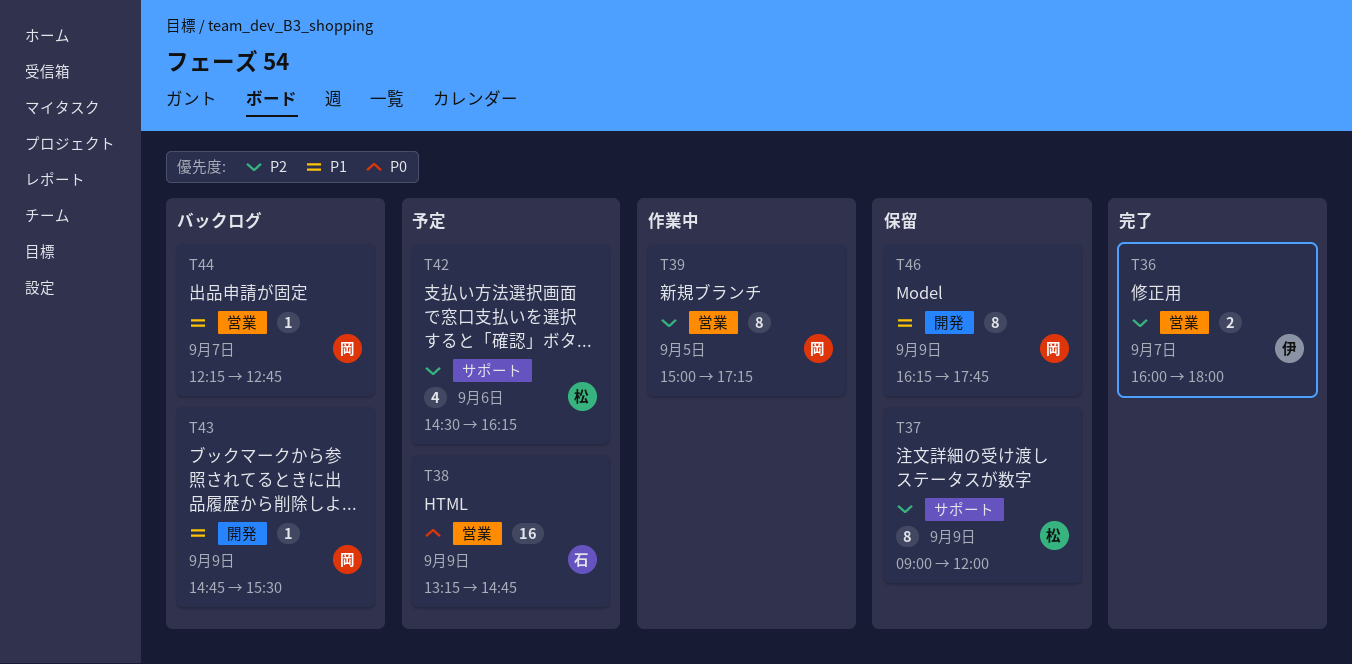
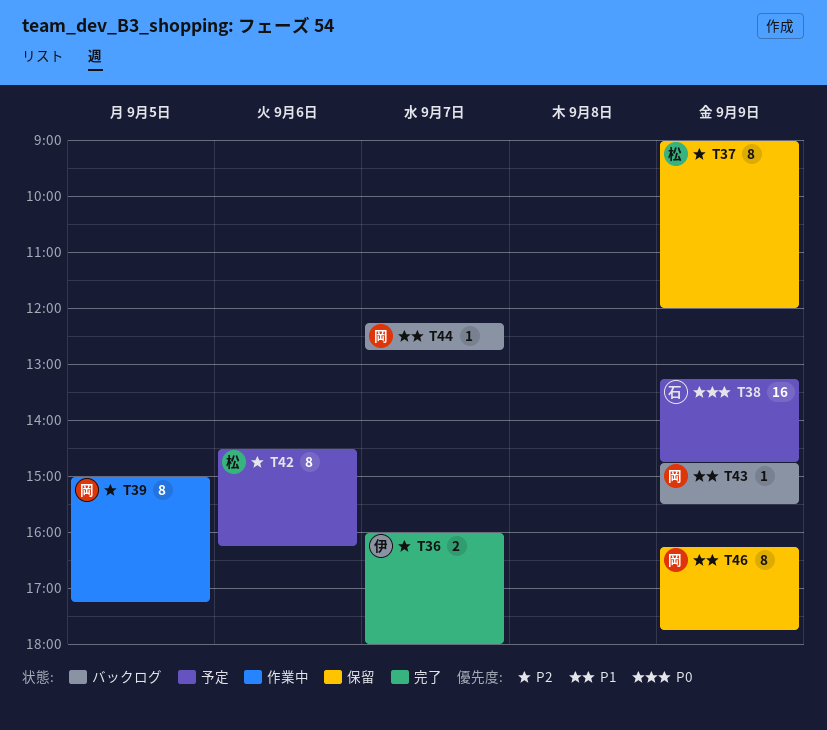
T42, estimate: 4 -> 8

